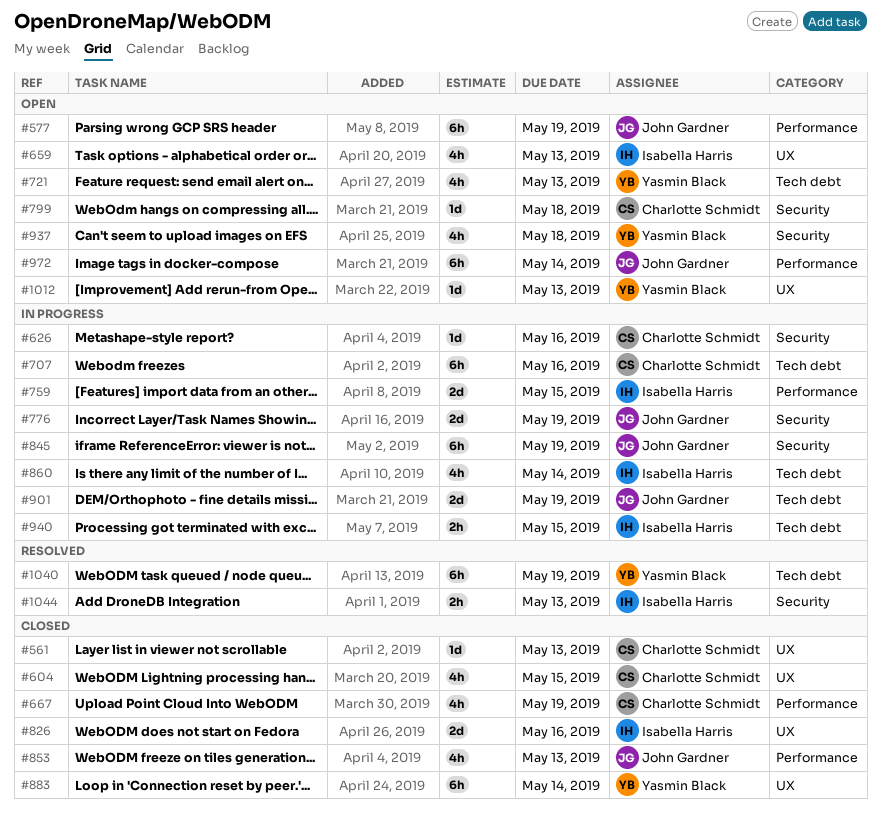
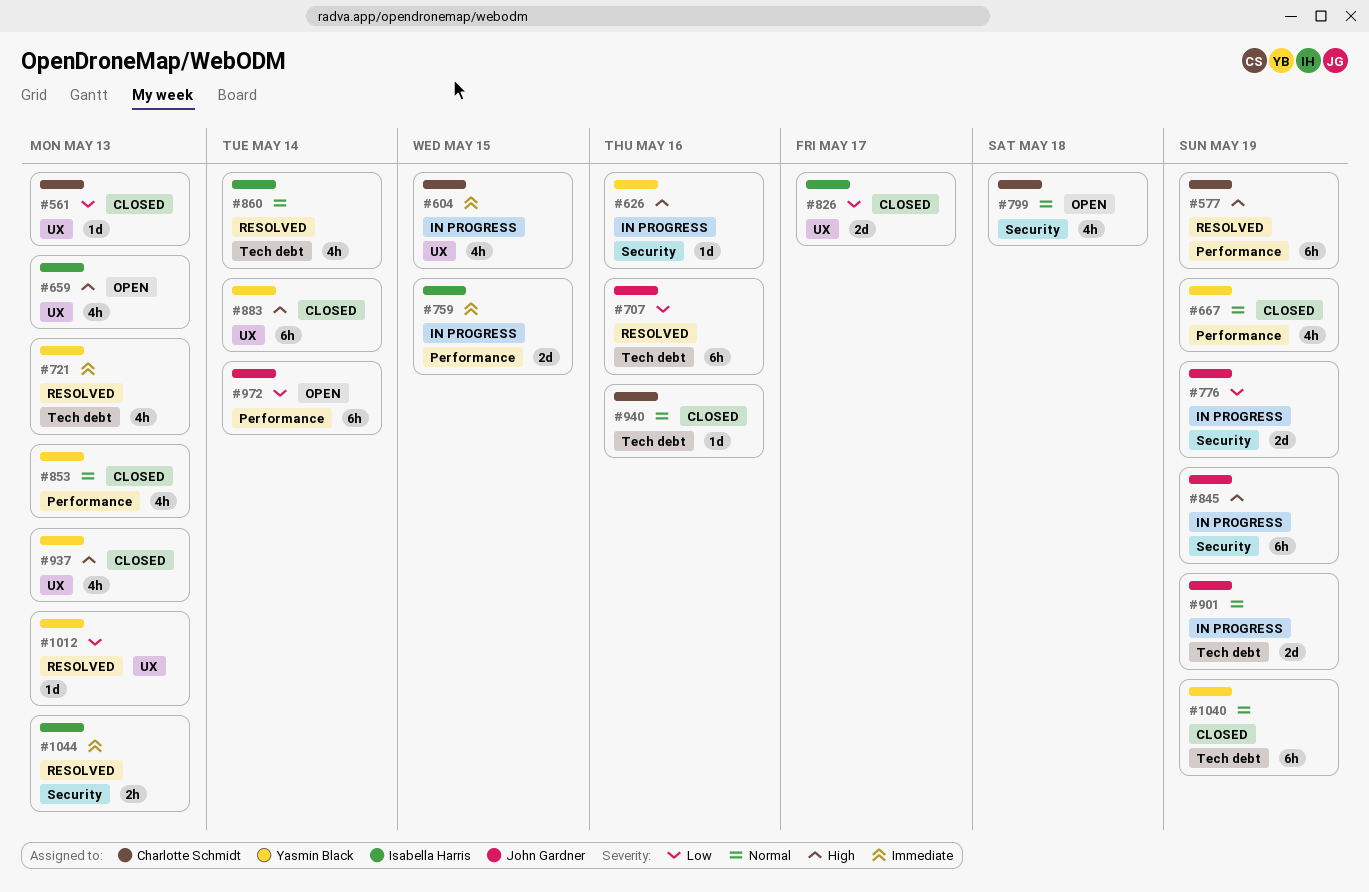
#577, status: Open -> Resolved
#577, owner: John Gardner -> Charlotte Schmidt
#604, status: Closed -> In progress
#626, owner: Charlotte Schmidt -> Yasmin Black
#667, owner: Charlotte Schmidt -> Yasmin Black
#707, status: In progress -> Resolved
#707, owner: Charlotte Schmidt -> John Gardner
#721, status: Open -> Resolved
#799, estimate: 1d -> 4h
#826, due: May 16 -> May 17
#853, owner: John Gardner -> Yasmin Black
#860, status: In progress -> Resolved
#937, status: Open -> Closed
#937, label: Security -> UX
#937, due: May 18 -> May 13
#940, status: In progress -> Closed
#940, owner: Isabella Harris -> Charlotte Schmidt
#940, estimate: 2h -> 1d
#940, due: May 15 -> May 16
#1012, status: Open -> Resolved
#1040, status: Resolved -> Closed

